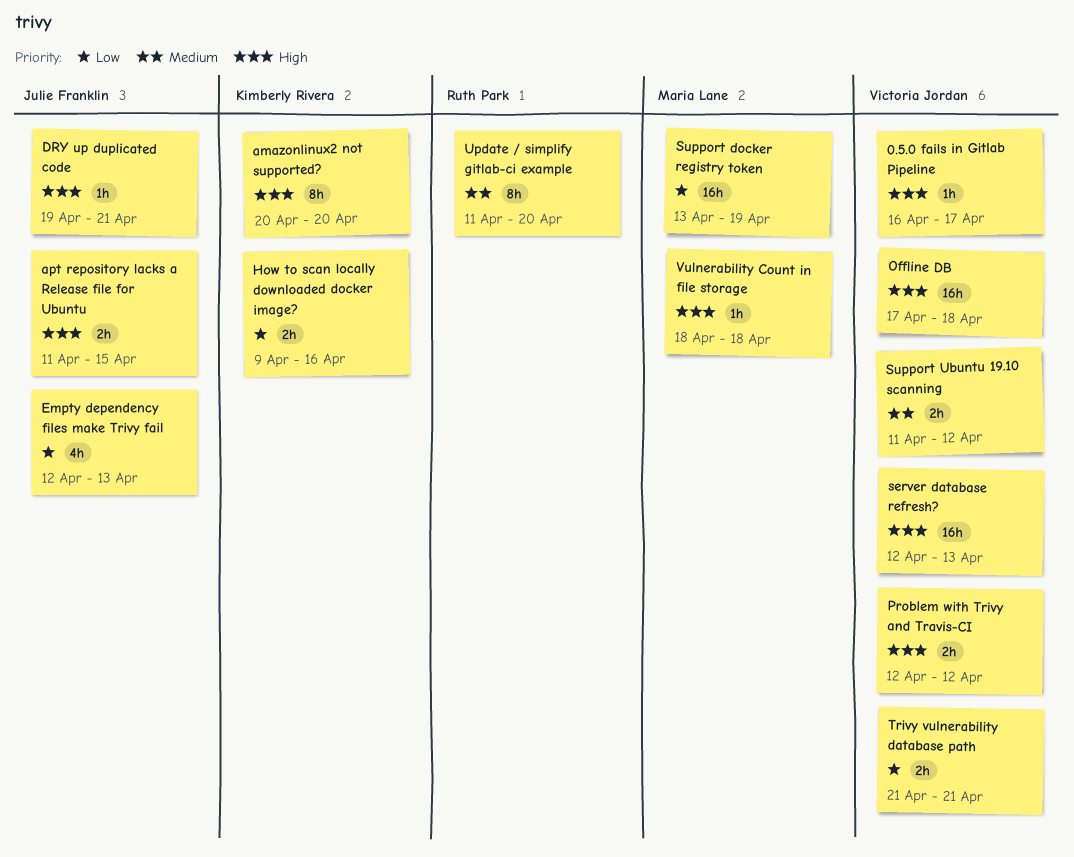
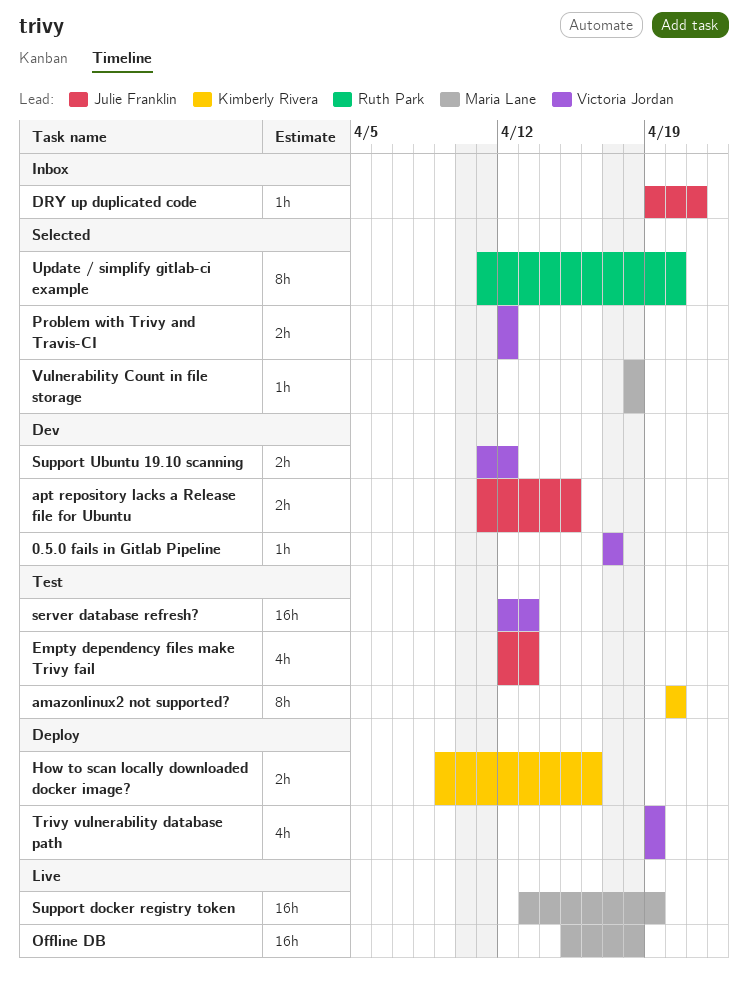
0.5.0 fails in Gitlab Pipeline, start: Apr 16 -> Apr 17
Offline DB, owner: Victoria Jordan -> Maria Lane
Offline DB, start: Apr 17 -> Apr 15
Trivy vulnerability database path, estimate: 2h -> 4h
Trivy vulnerability database path, start: Apr 21 -> Apr 19
Trivy vulnerability database path, due: Apr 21 -> Apr 19

